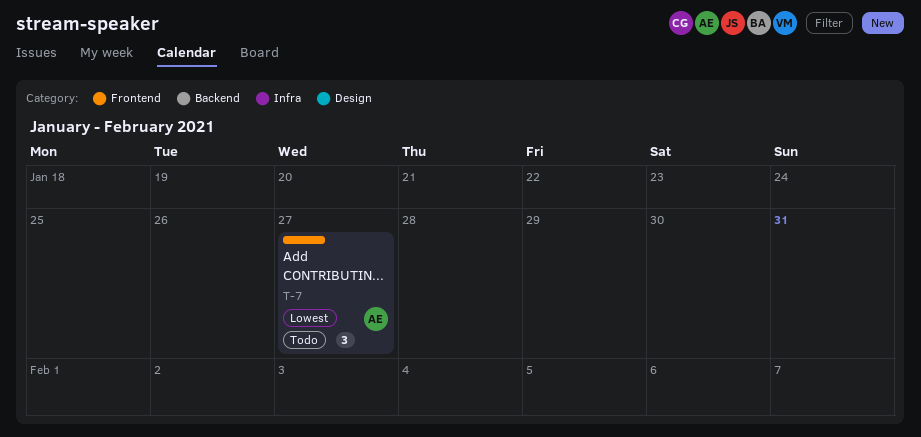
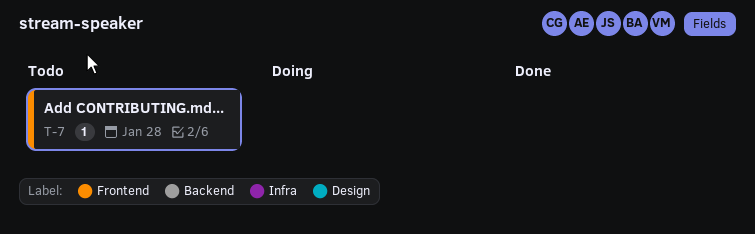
T-7, estimate: 3 -> 1
T-7, due: Jan 27 -> Jan 28

